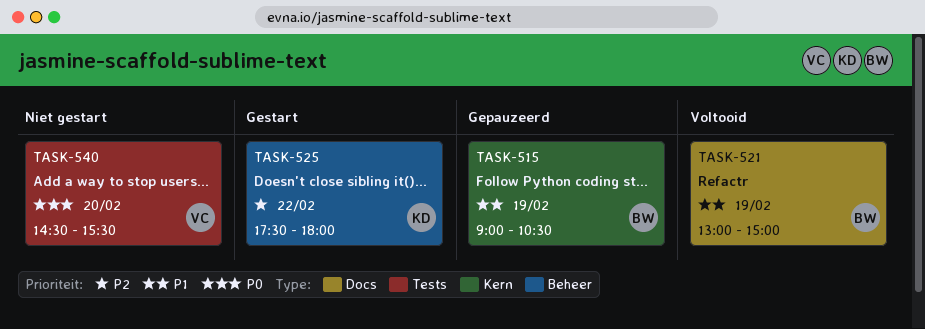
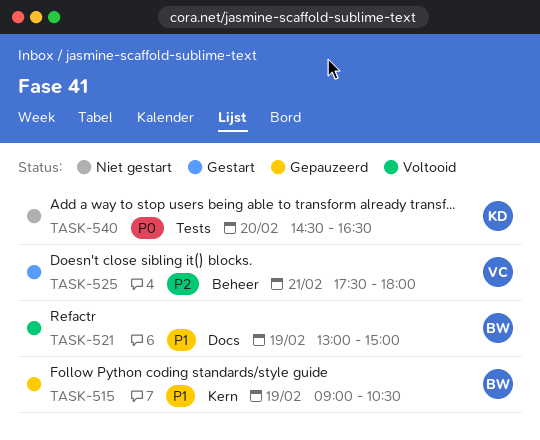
TASK-525, owner: KD -> VC
TASK-525, day: Feb 22 -> Feb 21
TASK-540, owner: VC -> KD
TASK-540, ends: 15:30 -> 16:30

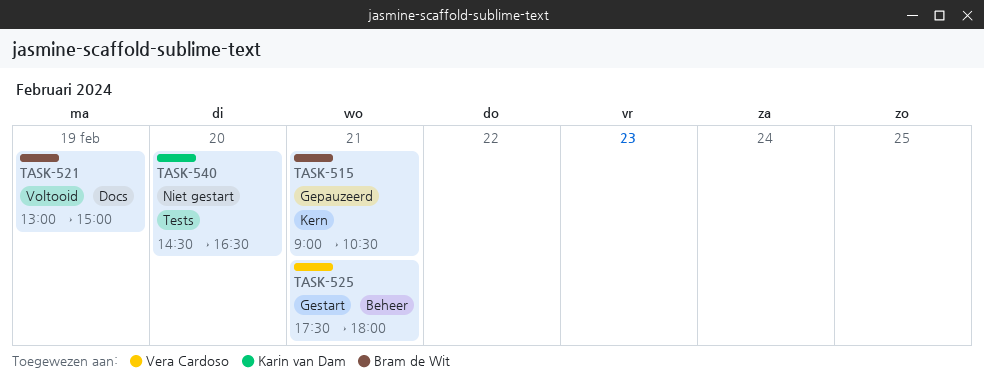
TASK-515, day: Feb 19 -> Feb 21

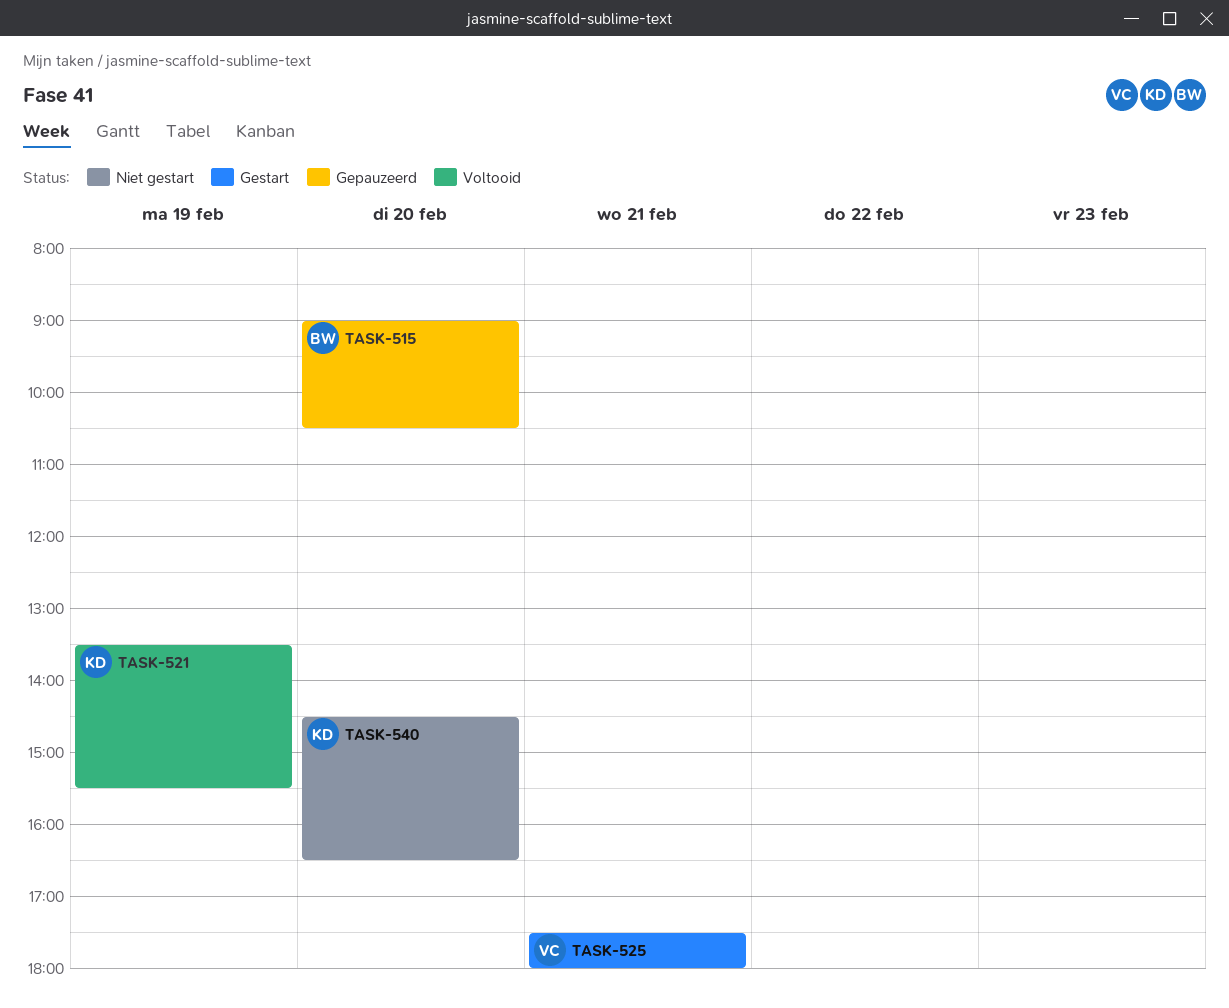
TASK-515, day: Feb 21 -> Feb 20
TASK-521, owner: Bram de Wit -> Karin van Dam
TASK-521, begins: 13:00 -> 13:30
TASK-521, ends: 15:00 -> 15:30

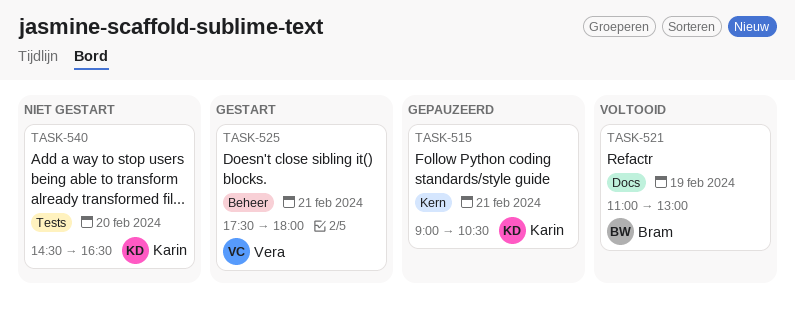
TASK-515, owner: Bram -> Karin
TASK-515, day: Feb 20 -> Feb 21
TASK-521, owner: Karin -> Bram
TASK-521, begins: 13:30 -> 11:00
TASK-521, ends: 15:30 -> 13:00

